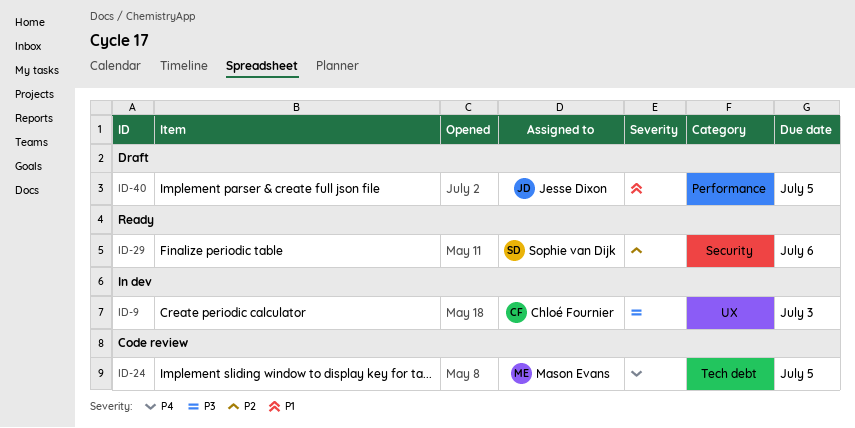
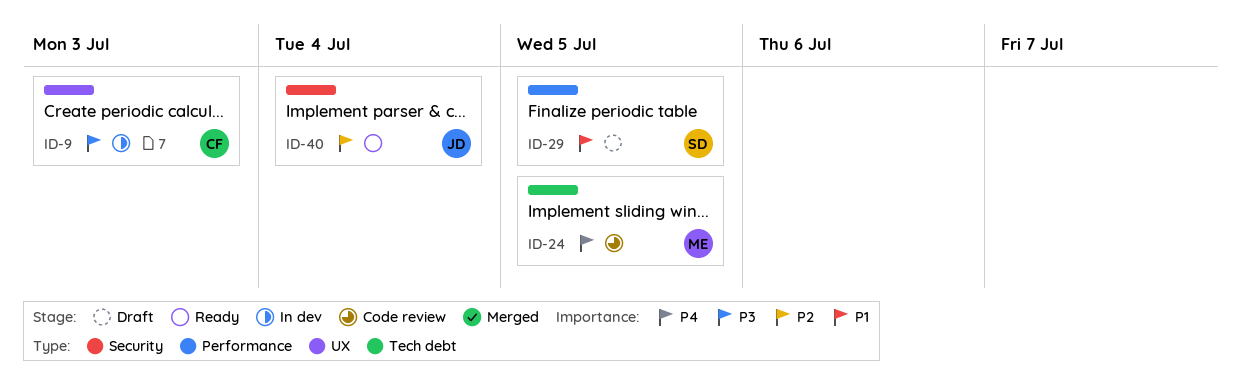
ID-29, status: Ready -> Draft
ID-29, priority: P2 -> P1
ID-29, label: Security -> Performance
ID-29, due: Jul 6 -> Jul 5
ID-40, status: Draft -> Ready
ID-40, priority: P1 -> P2
ID-40, label: Performance -> Security
ID-40, due: Jul 5 -> Jul 4

